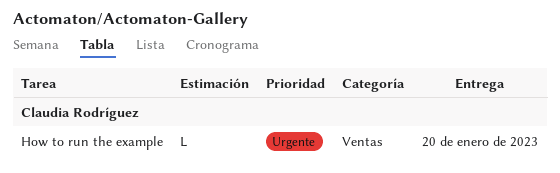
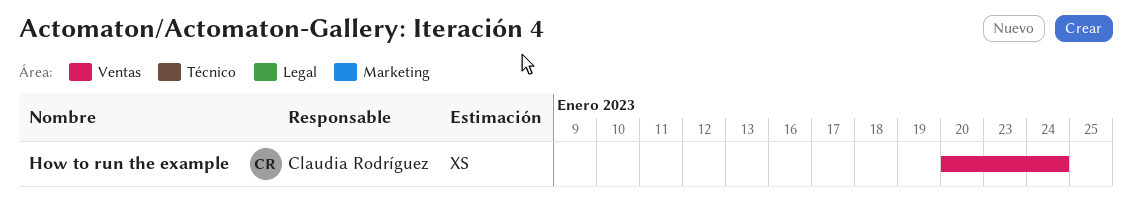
How to run the example, estimate: L -> XS
How to run the example, due: Jan 20 -> Jan 24

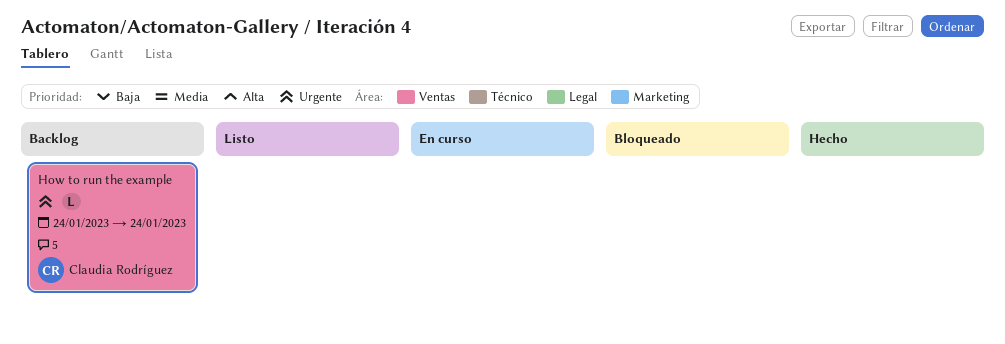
How to run the example, estimate: XS -> L
How to run the example, start: Jan 20 -> Jan 24

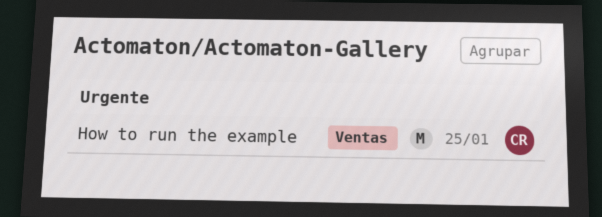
How to run the example, estimate: L -> M
How to run the example, due: Jan 24 -> Jan 25

